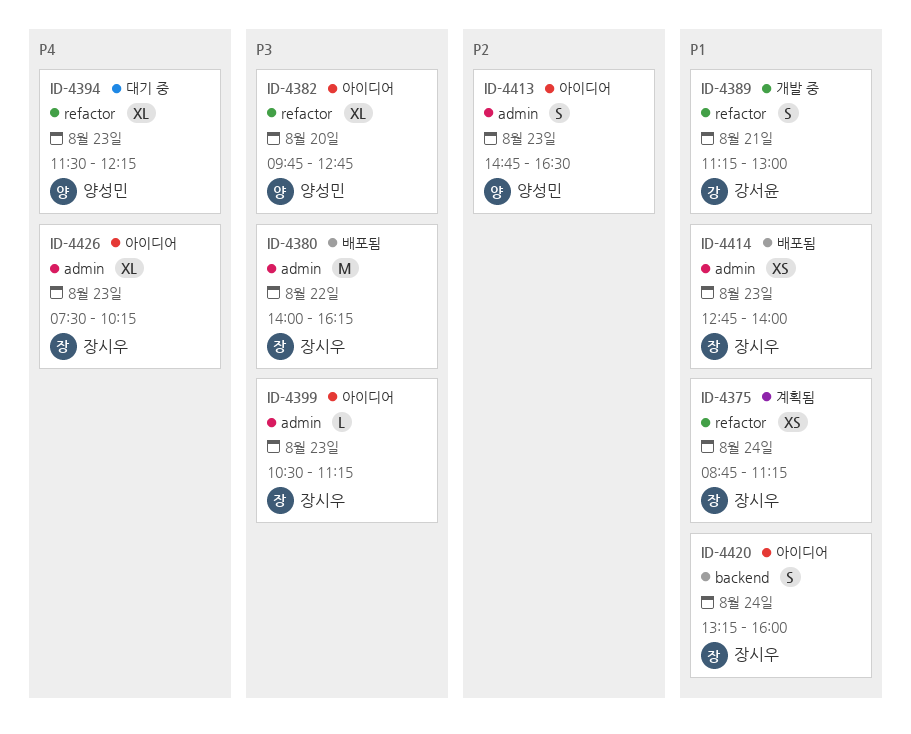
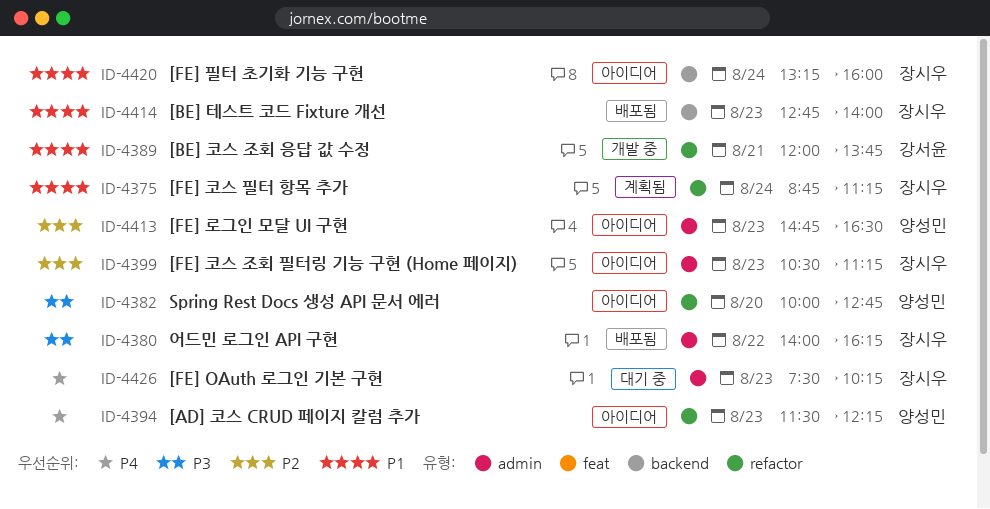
ID-4382, begins: 09:45 -> 10:00
ID-4389, begins: 11:15 -> 12:00
ID-4389, ends: 13:00 -> 13:45
ID-4394, status: 대기 중 -> 아이디어
ID-4399, priority: P3 -> P2
ID-4414, label: admin -> backend
ID-4426, status: 아이디어 -> 대기 중

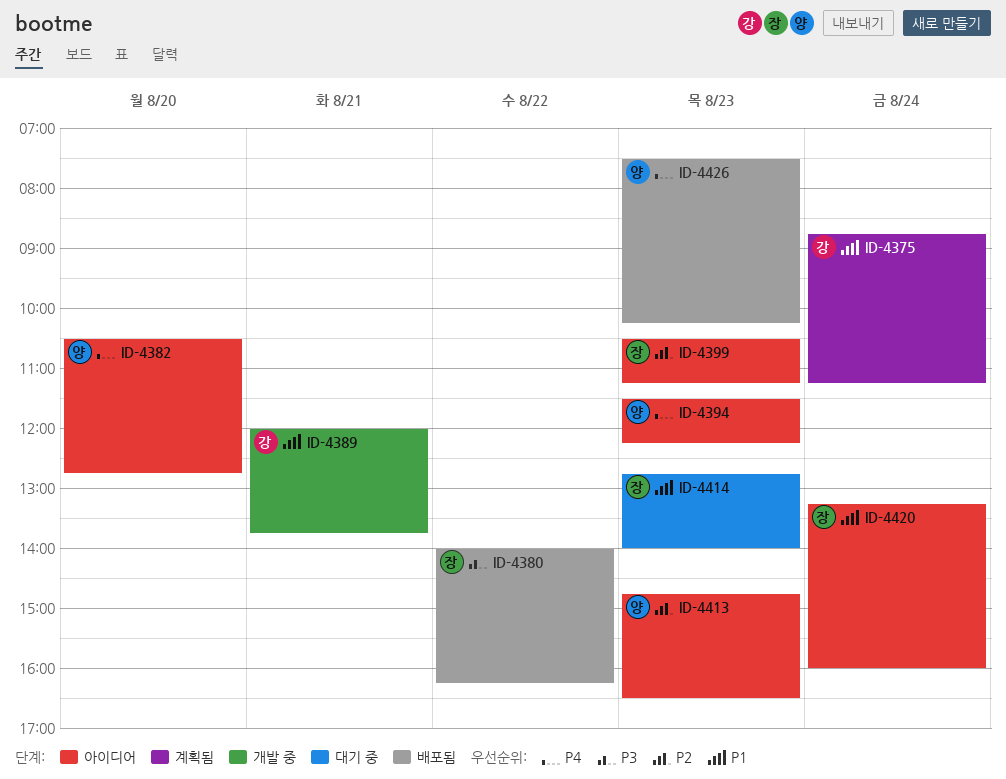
ID-4375, owner: 장시우 -> 강서윤
ID-4382, priority: P3 -> P4
ID-4382, begins: 10:00 -> 10:30
ID-4414, status: 배포됨 -> 대기 중
ID-4426, status: 대기 중 -> 배포됨
ID-4426, owner: 장시우 -> 양성민

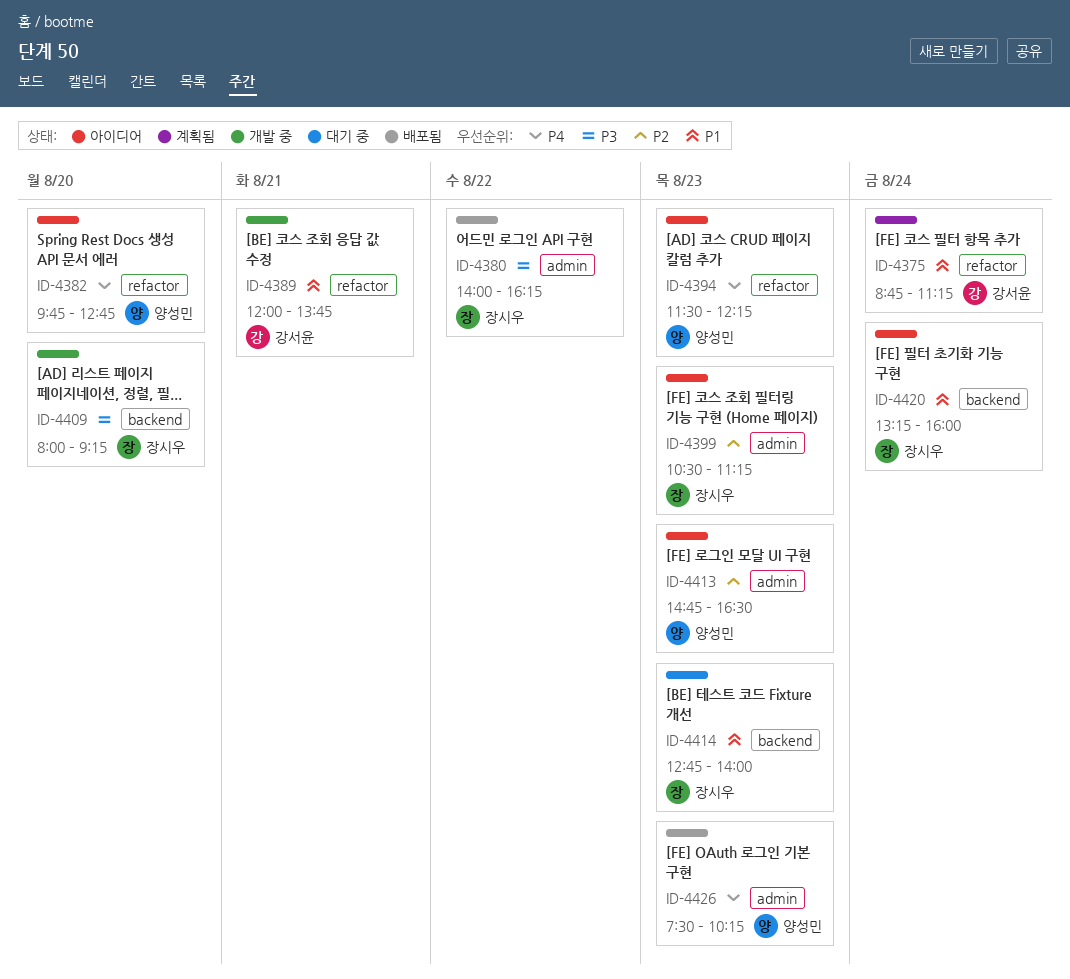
ID-4382, begins: 10:30 -> 09:45
ID-4409: none -> present

